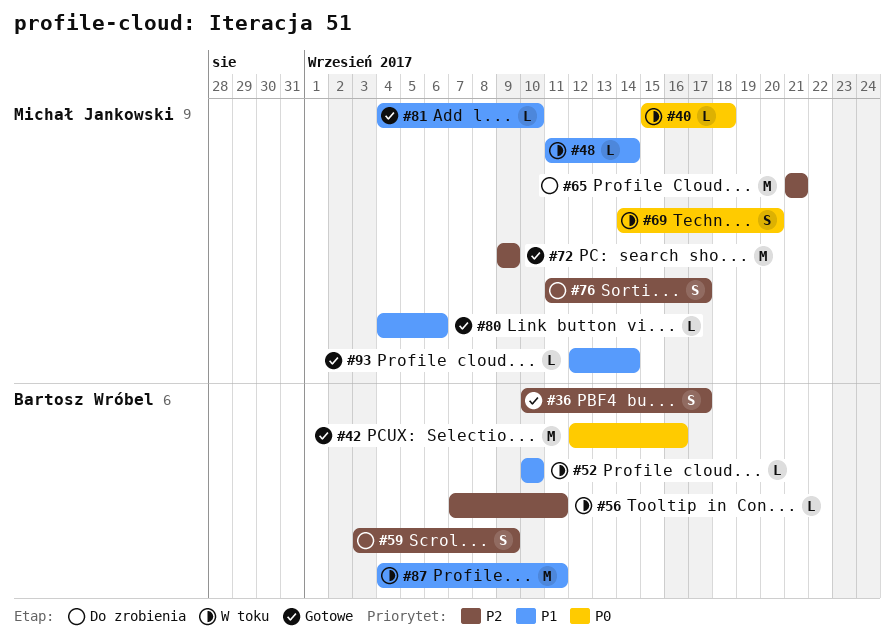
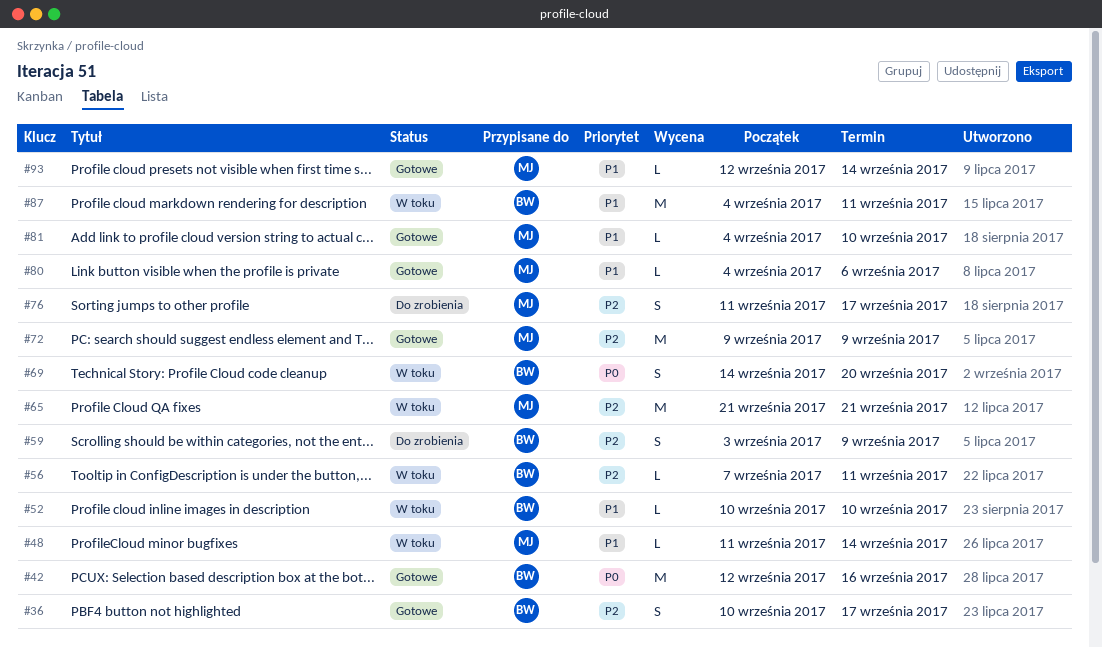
#40: present -> none
#65, status: Do zrobienia -> W toku
#69, owner: Michał Jankowski -> Bartosz Wróbel

